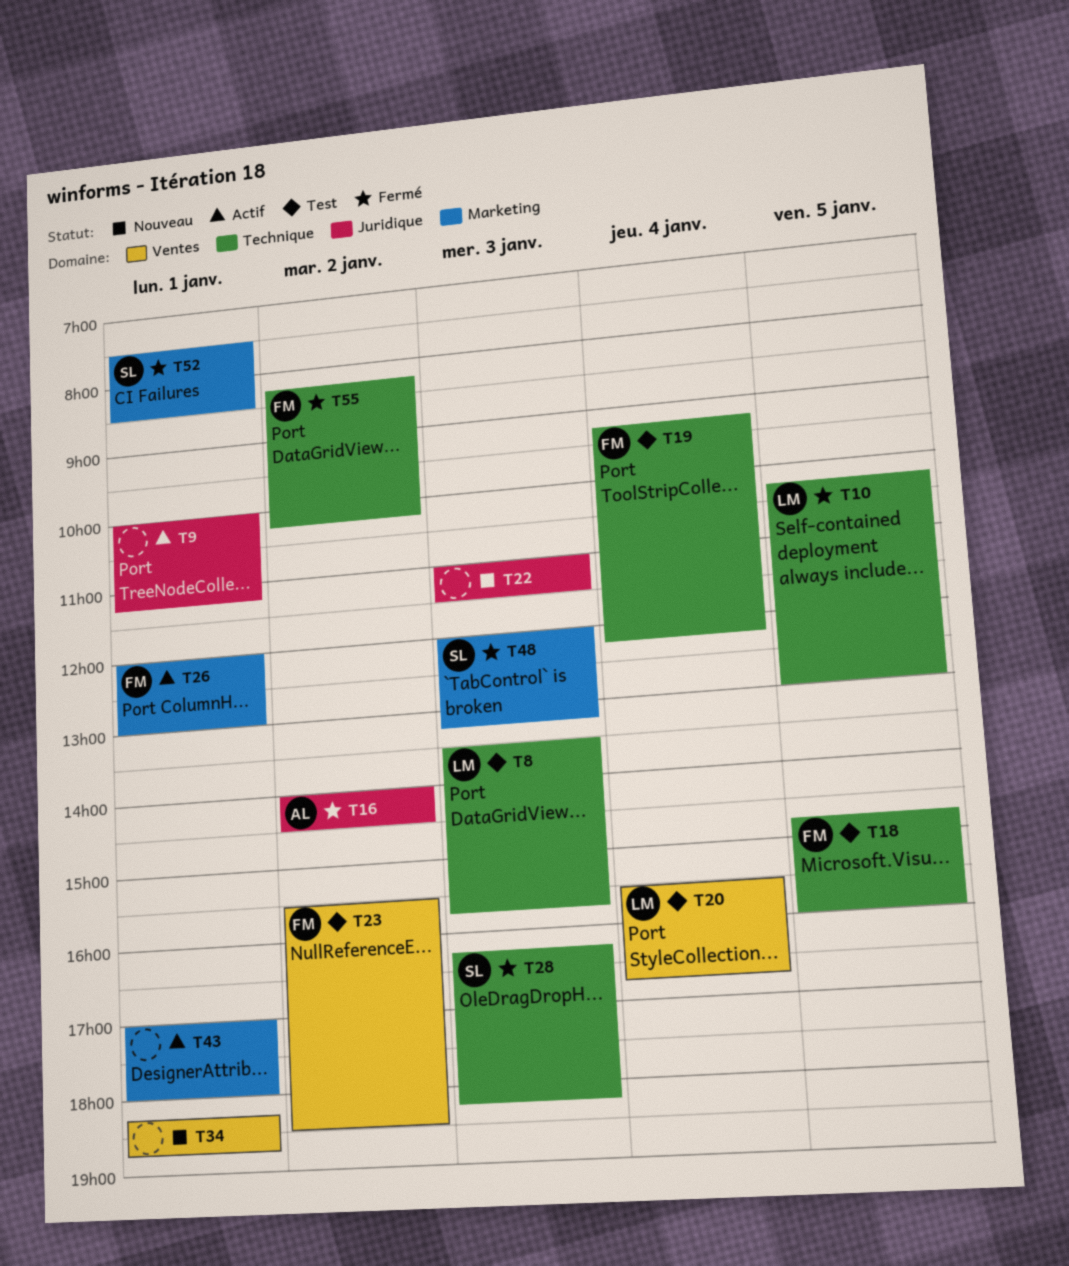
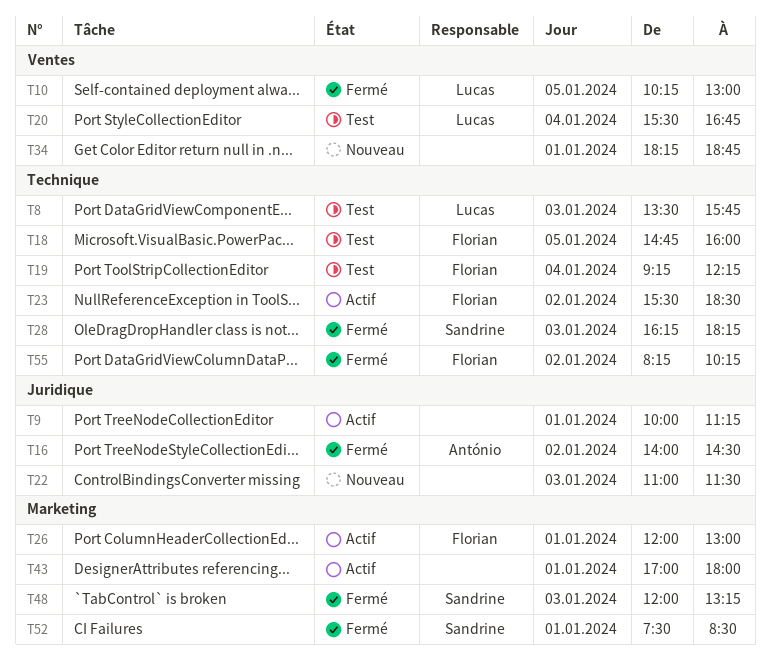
T10, label: Technique -> Ventes
T23, status: Test -> Actif
T23, label: Ventes -> Technique

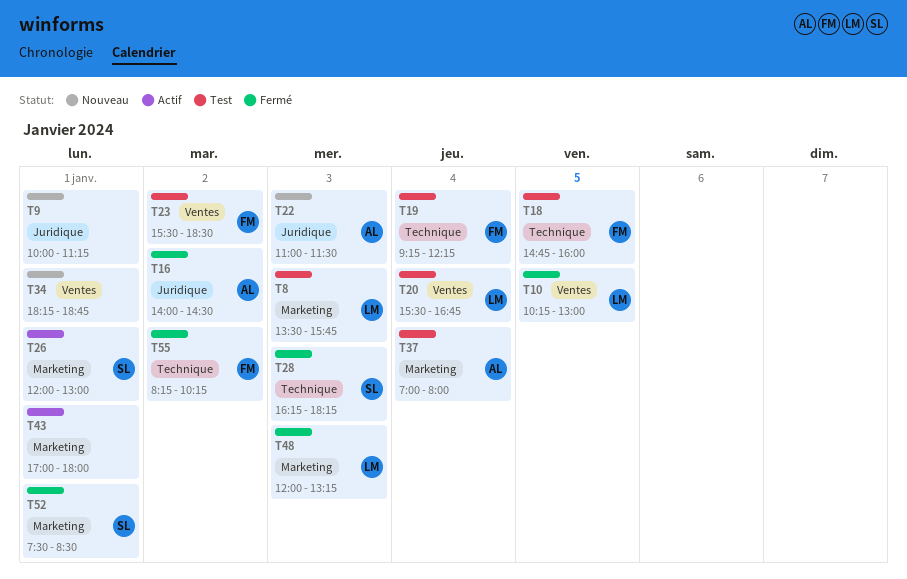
T8, label: Technique -> Marketing
T9, status: Actif -> Nouveau
T22, owner: none -> António
T23, status: Actif -> Test
T23, label: Technique -> Ventes
T26, owner: Florian -> Sandrine
T37: none -> present
T48, owner: Sandrine -> Lucas

